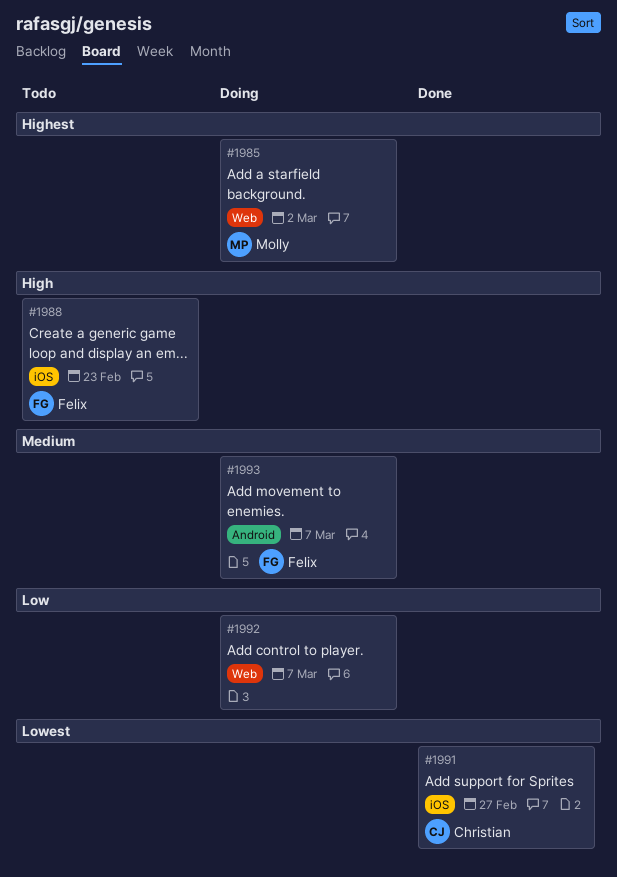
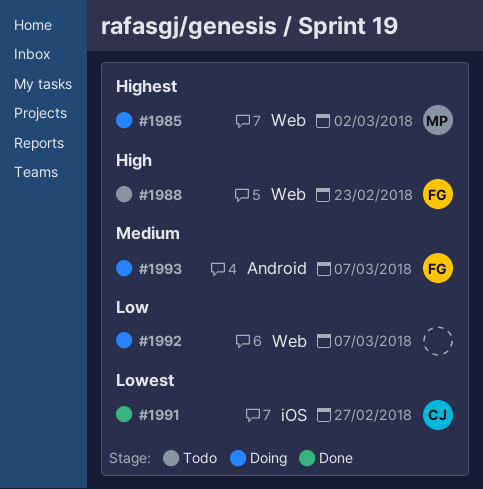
#1988, label: iOS -> Web

